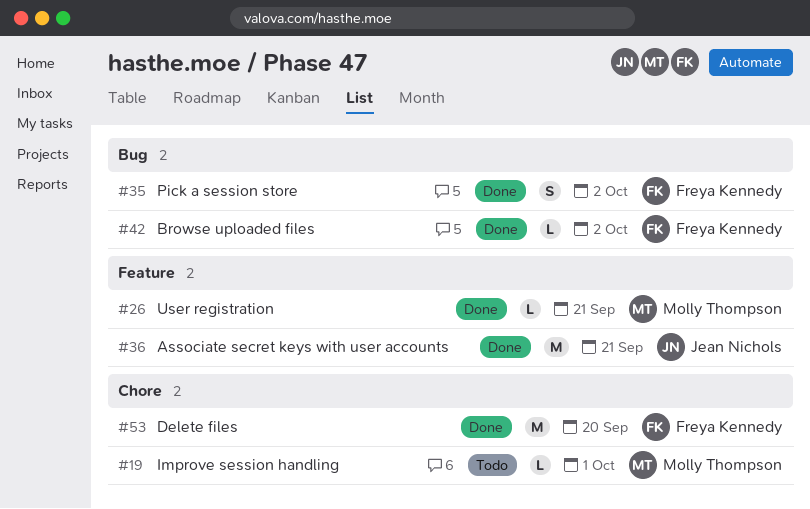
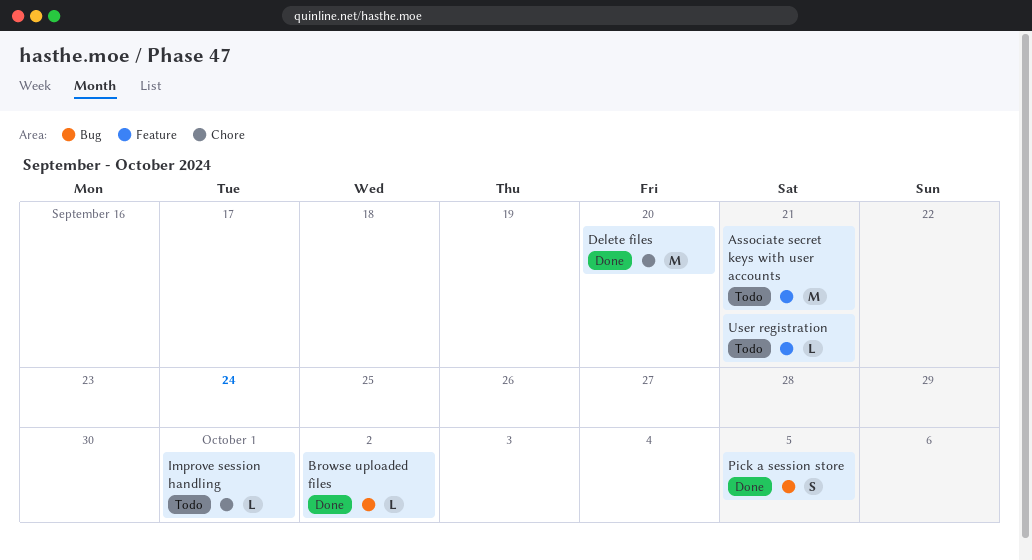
Associate secret keys with user accounts, status: Done -> Todo
Pick a session store, due: Oct 2 -> Oct 5
User registration, status: Done -> Todo

